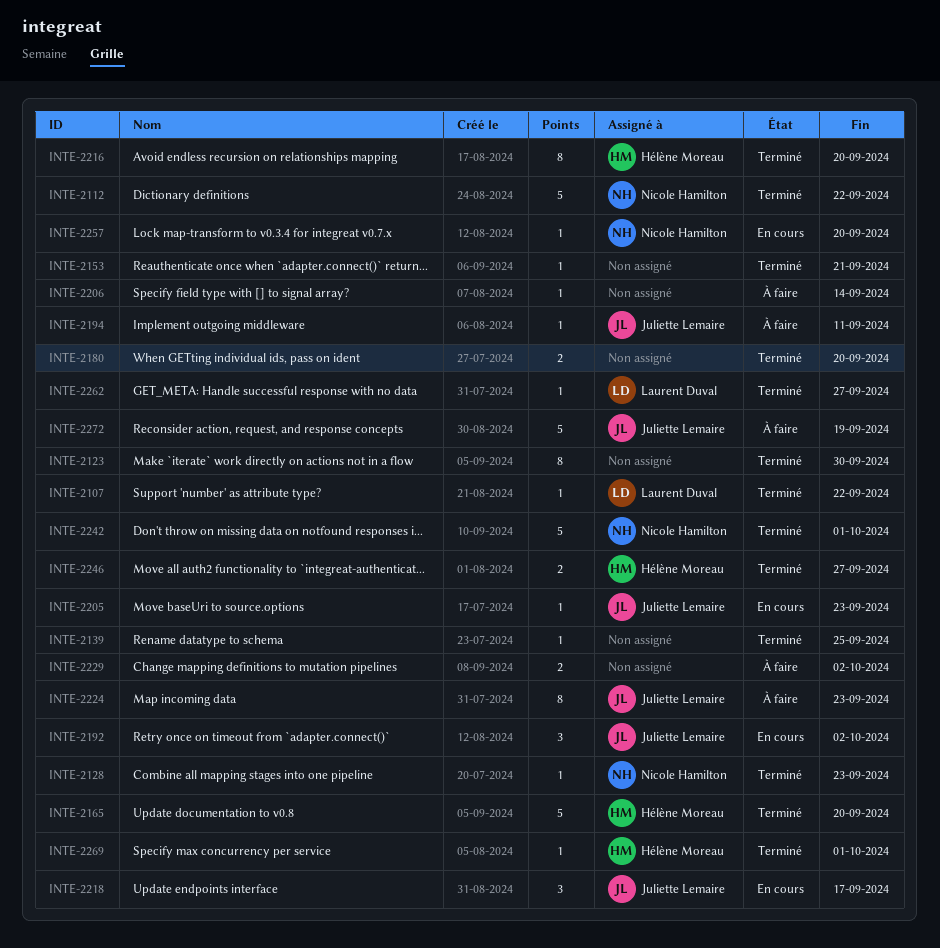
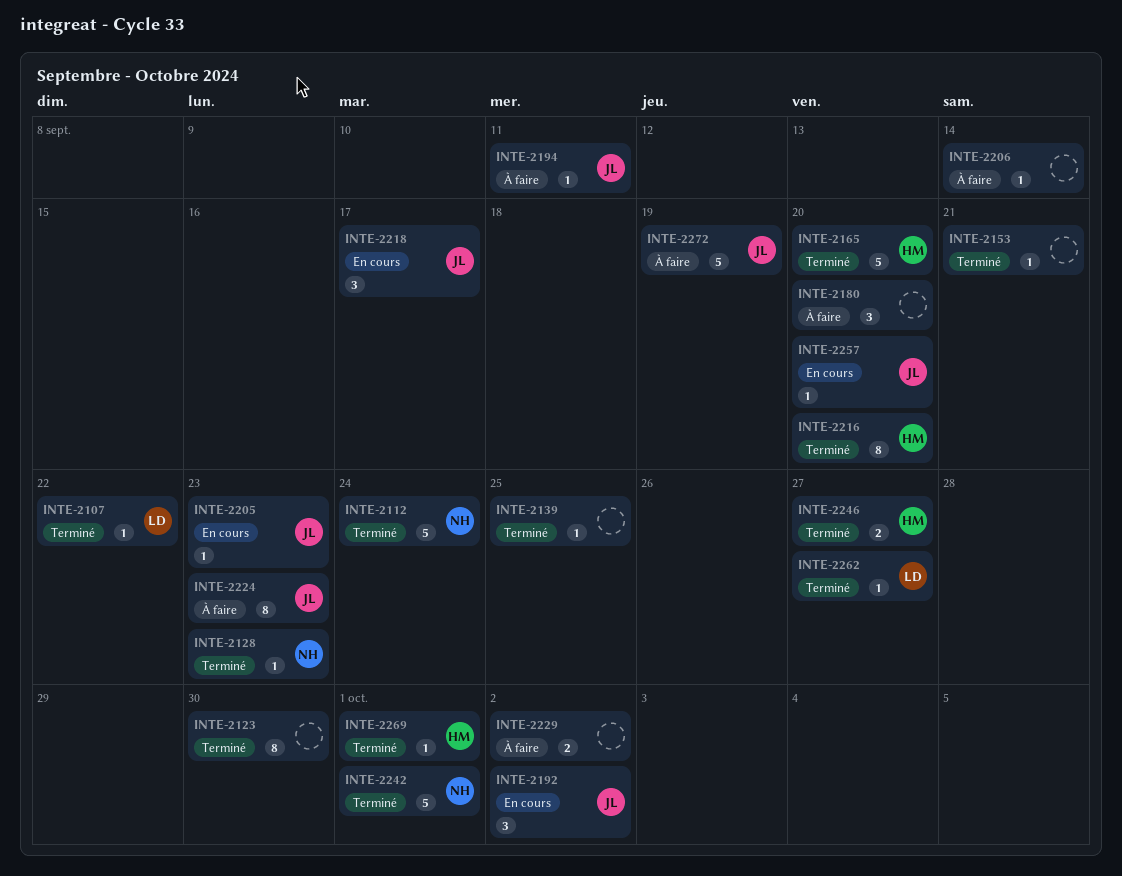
INTE-2112, due: Sep 22 -> Sep 24
INTE-2180, status: Terminé -> À faire
INTE-2180, estimate: 2 -> 3
INTE-2257, owner: Nicole Hamilton -> Juliette Lemaire

